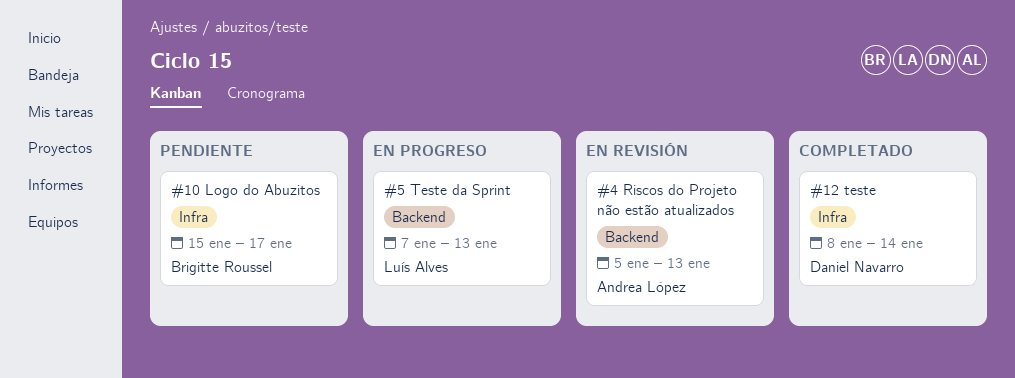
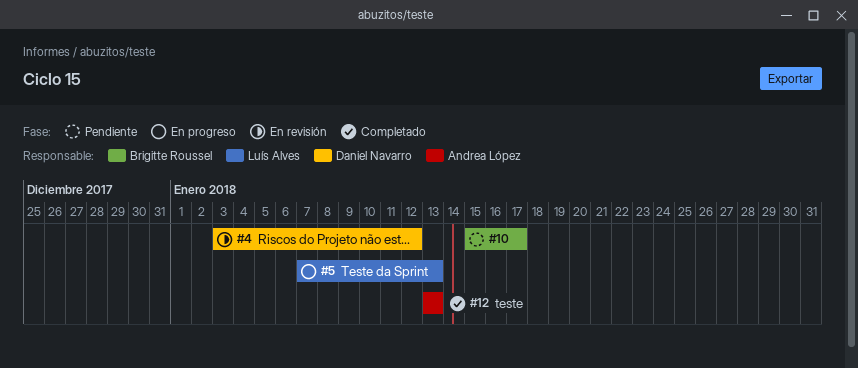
#4, owner: Andrea López -> Daniel Navarro
#4, start: Jan 5 -> Jan 3
#4, due: Jan 13 -> Jan 12
#12, owner: Daniel Navarro -> Andrea López
#12, start: Jan 8 -> Jan 13
#12, due: Jan 14 -> Jan 13

